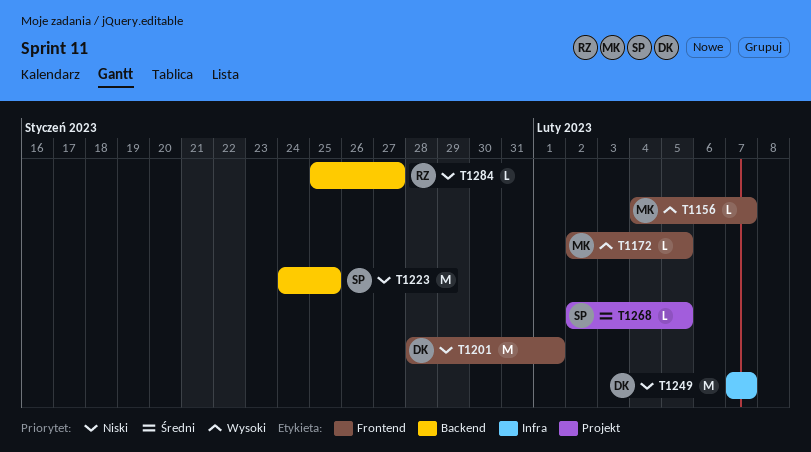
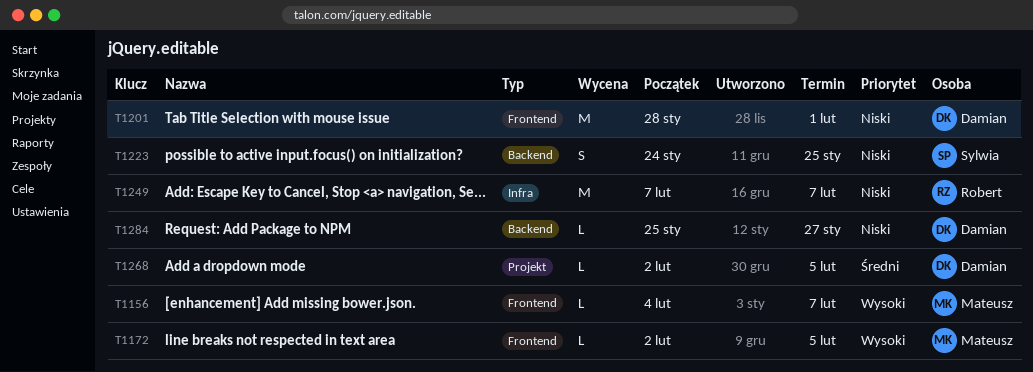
T1223, estimate: M -> S
T1249, owner: Damian -> Robert
T1268, owner: Sylwia -> Damian
T1284, owner: Robert -> Damian

